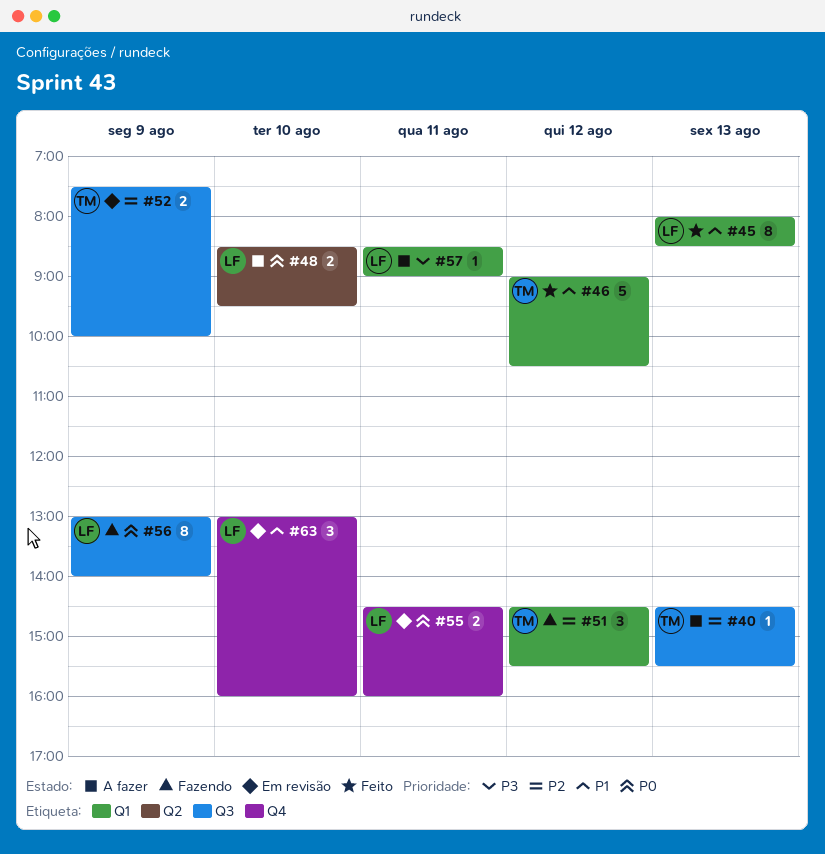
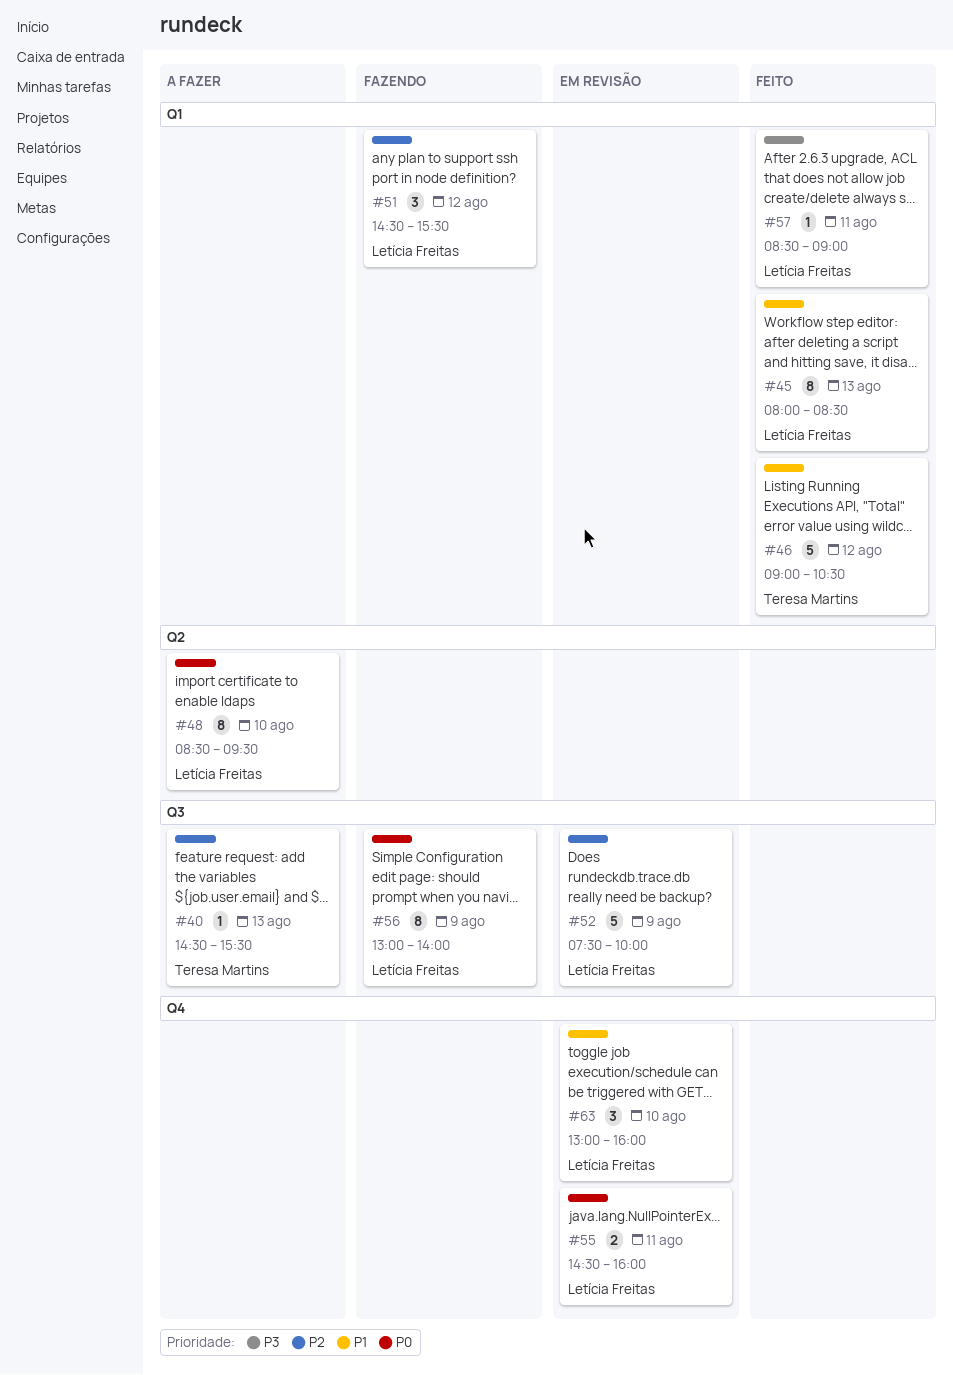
#48, estimate: 2 -> 8
#51, owner: Teresa Martins -> Letícia Freitas
#52, owner: Teresa Martins -> Letícia Freitas
#52, estimate: 2 -> 5
#57, status: A fazer -> Feito

